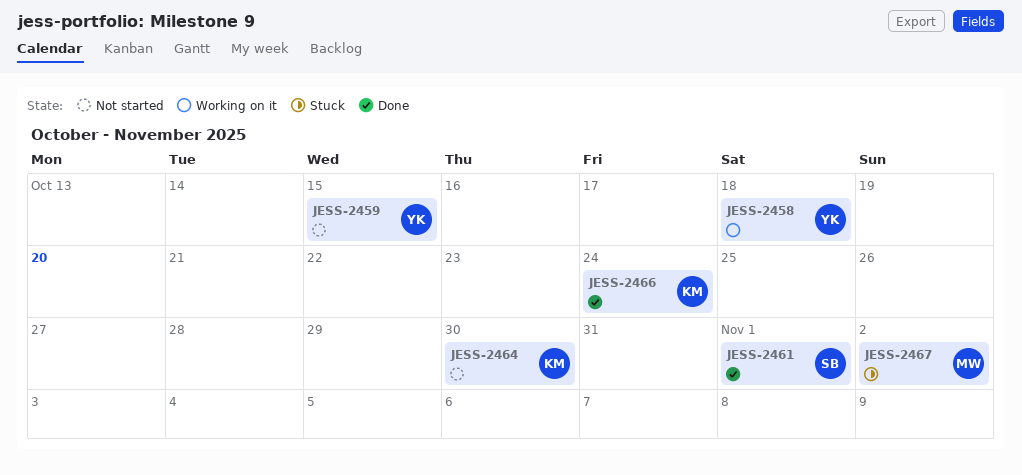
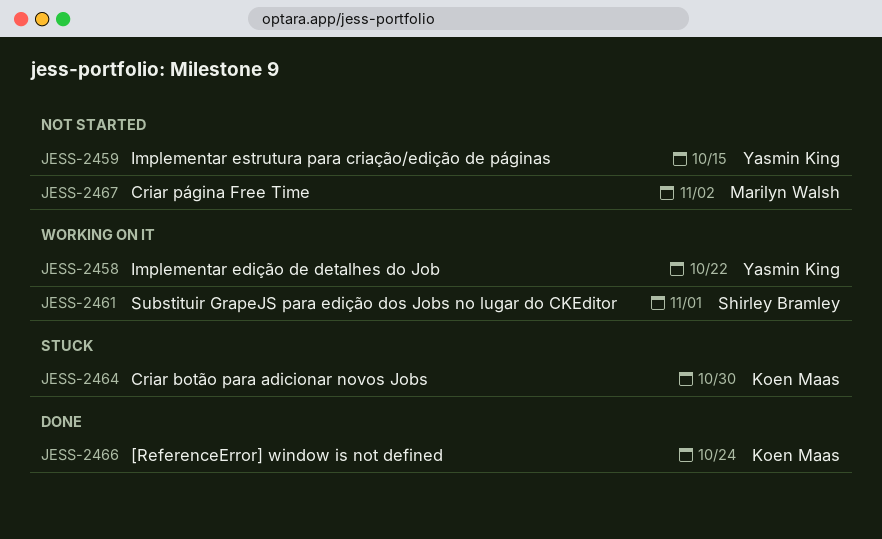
JESS-2458, due: Oct 18 -> Oct 22
JESS-2461, status: Done -> Working on it
JESS-2464, status: Not started -> Stuck
JESS-2467, status: Stuck -> Not started

